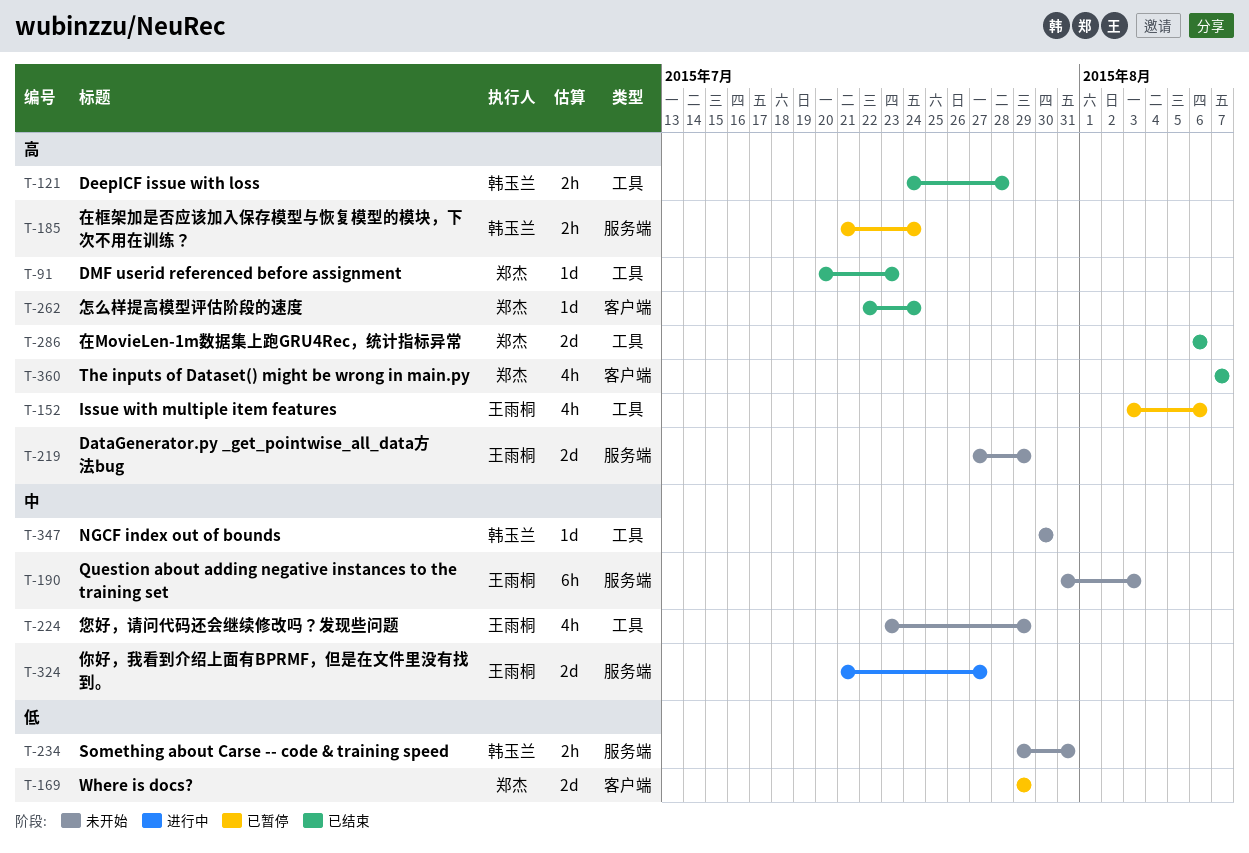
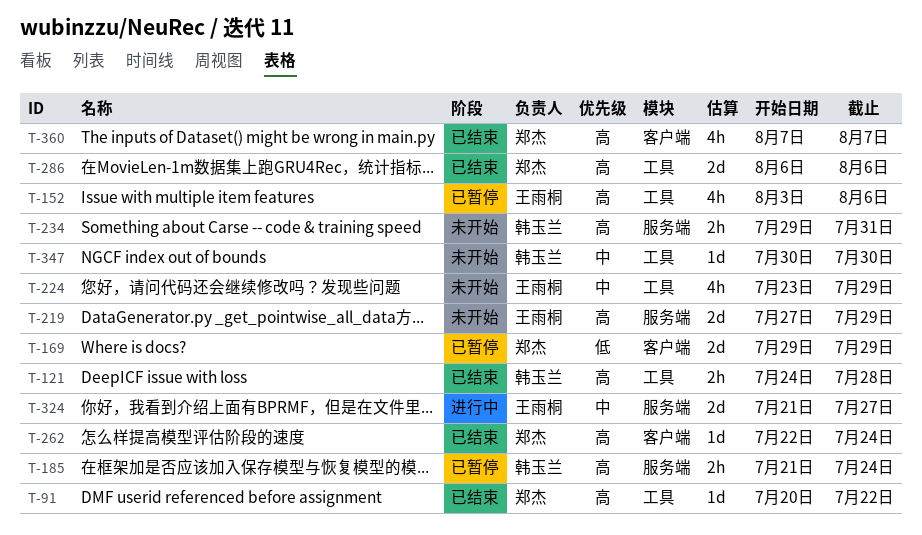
T-91, due: Jul 23 -> Jul 22
T-190: present -> none
T-234, priority: 低 -> 高

